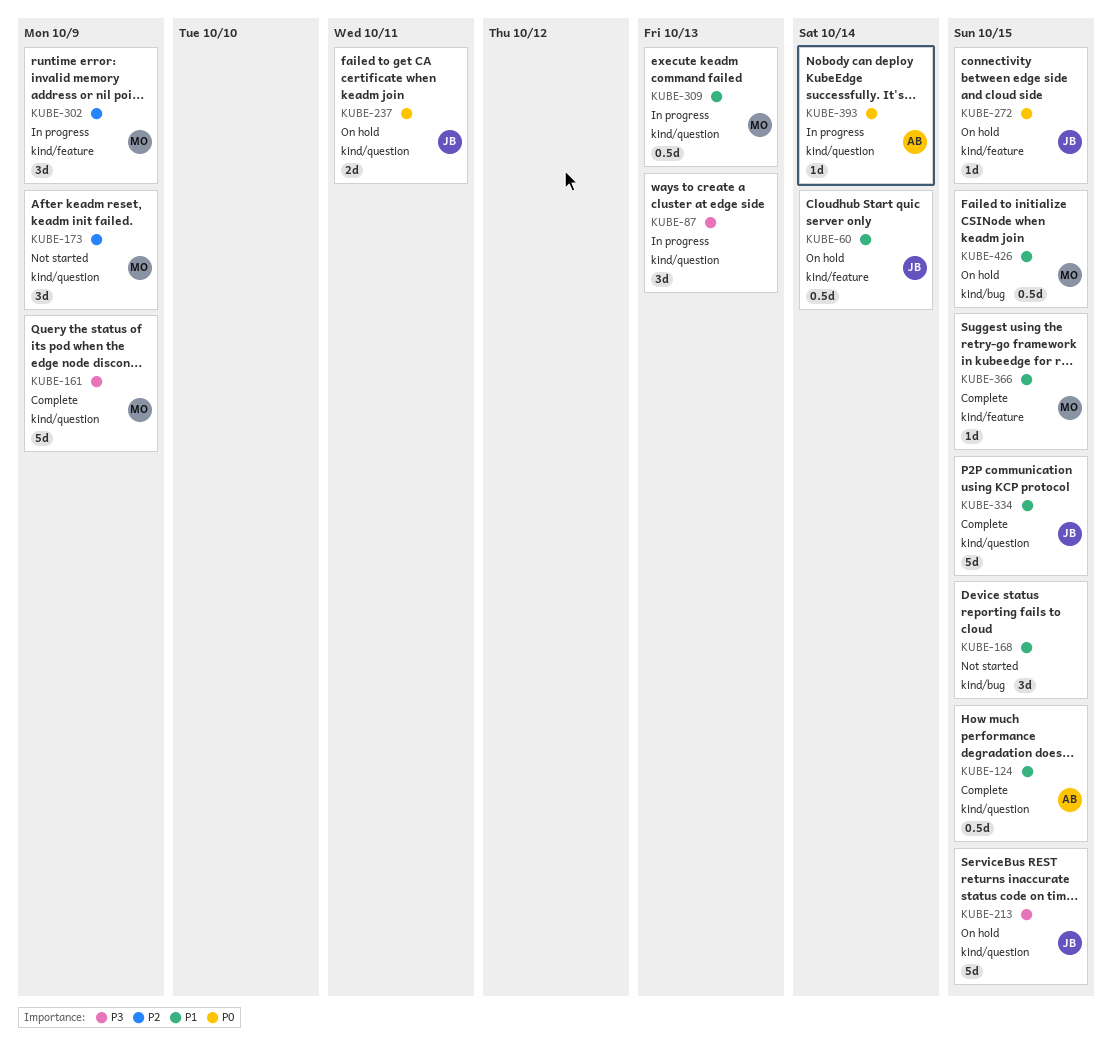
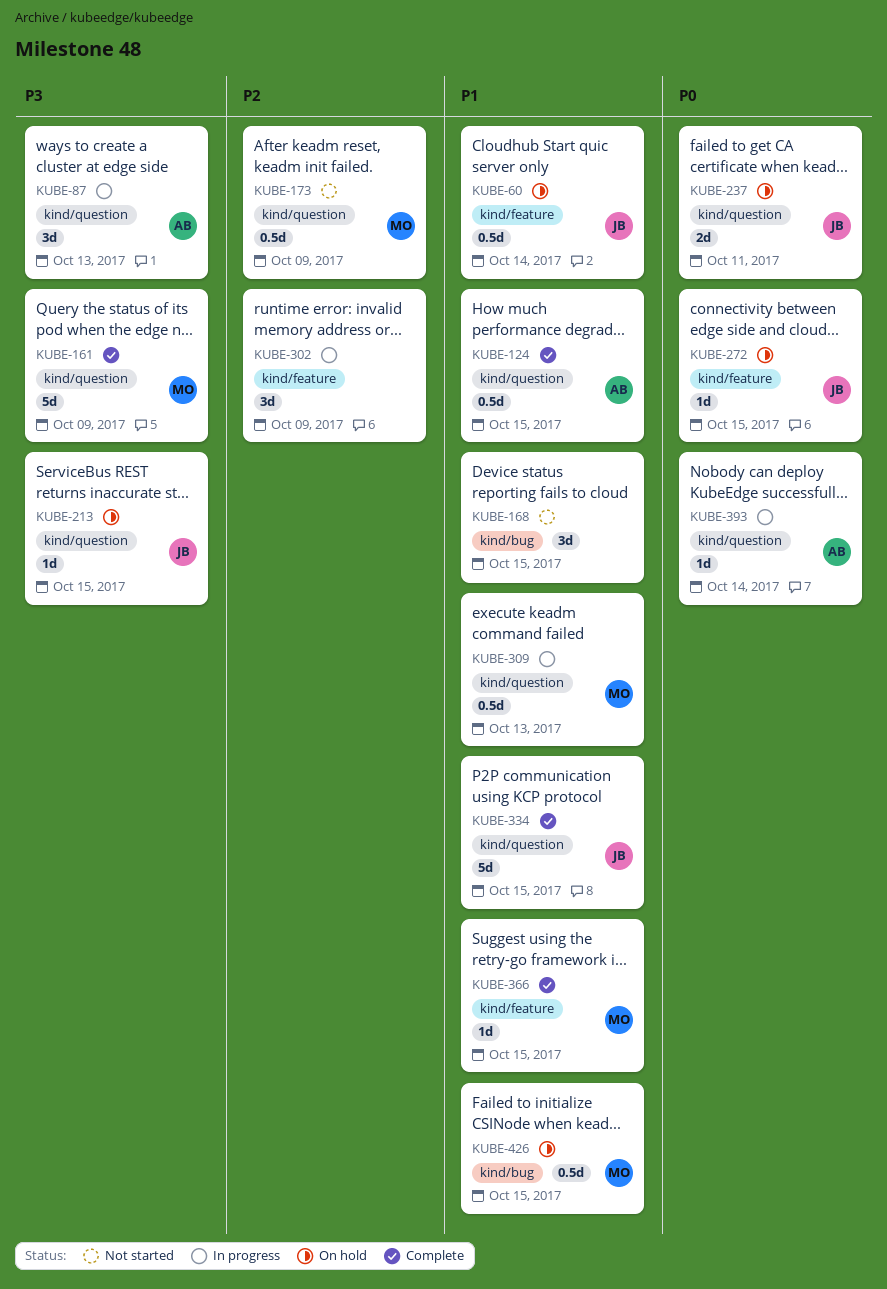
KUBE-87, owner: none -> AB
KUBE-173, estimate: 3d -> 0.5d
KUBE-213, estimate: 5d -> 1d
KUBE-302, owner: MO -> none

